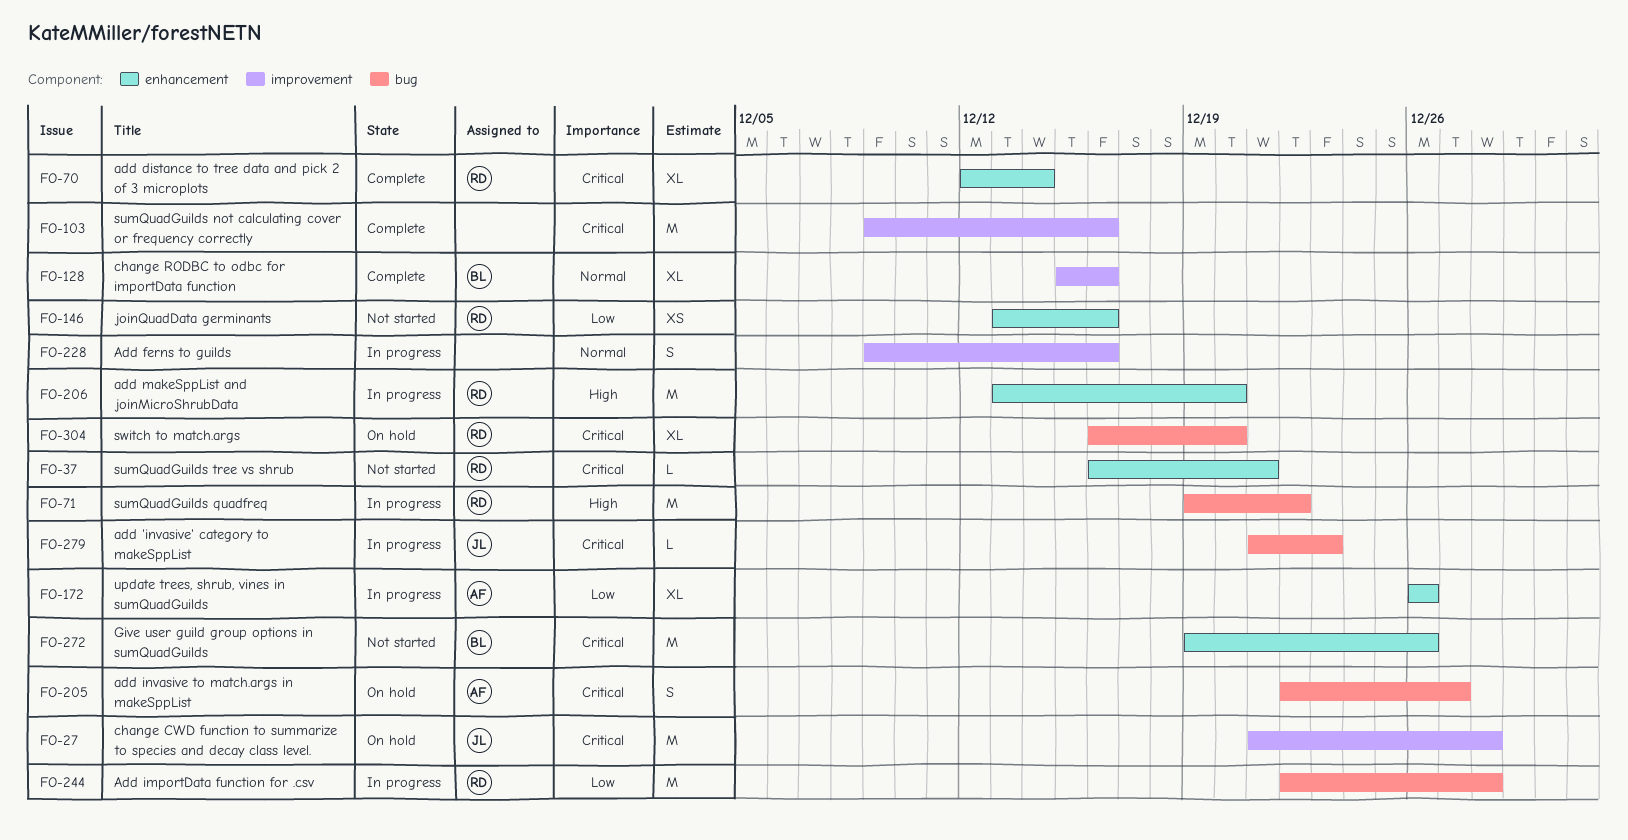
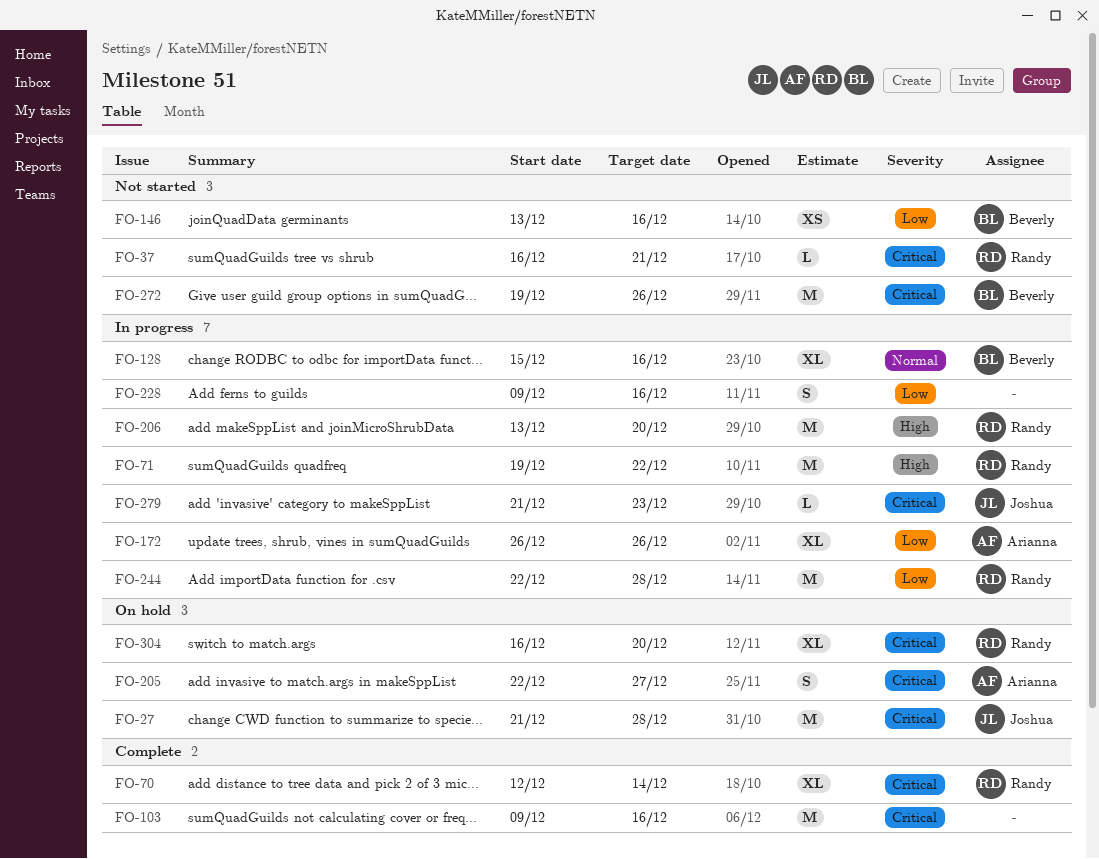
FO-128, status: Complete -> In progress
FO-146, owner: Randy -> Beverly
FO-228, priority: Normal -> Low

